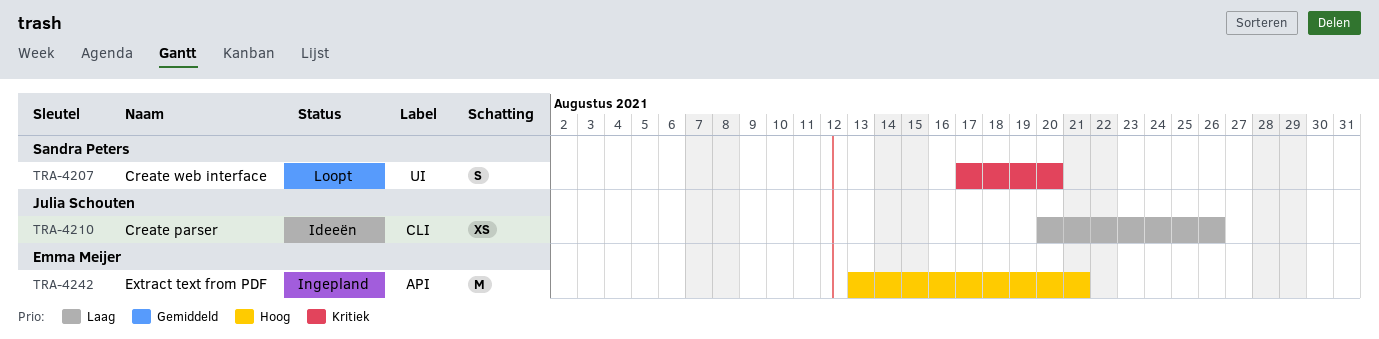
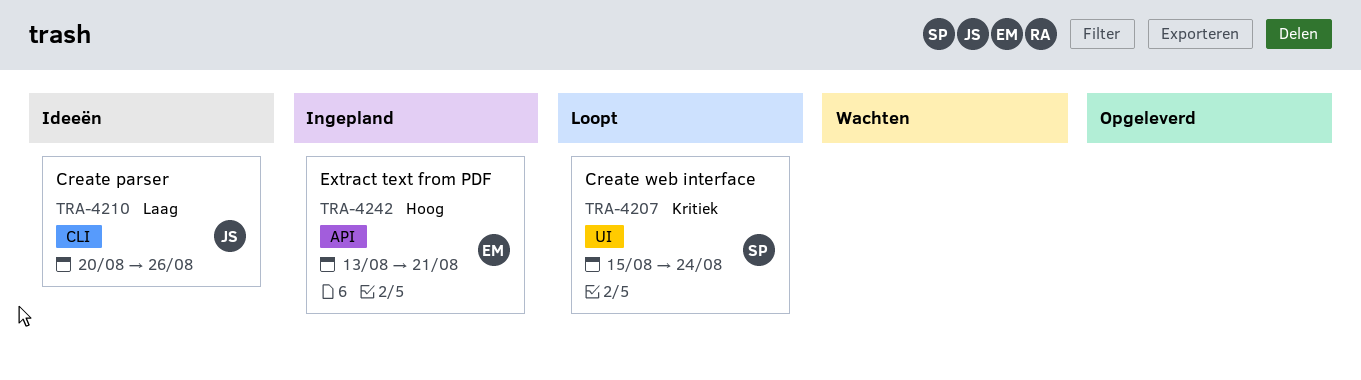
TRA-4207, start: Aug 17 -> Aug 15
TRA-4207, due: Aug 20 -> Aug 24

